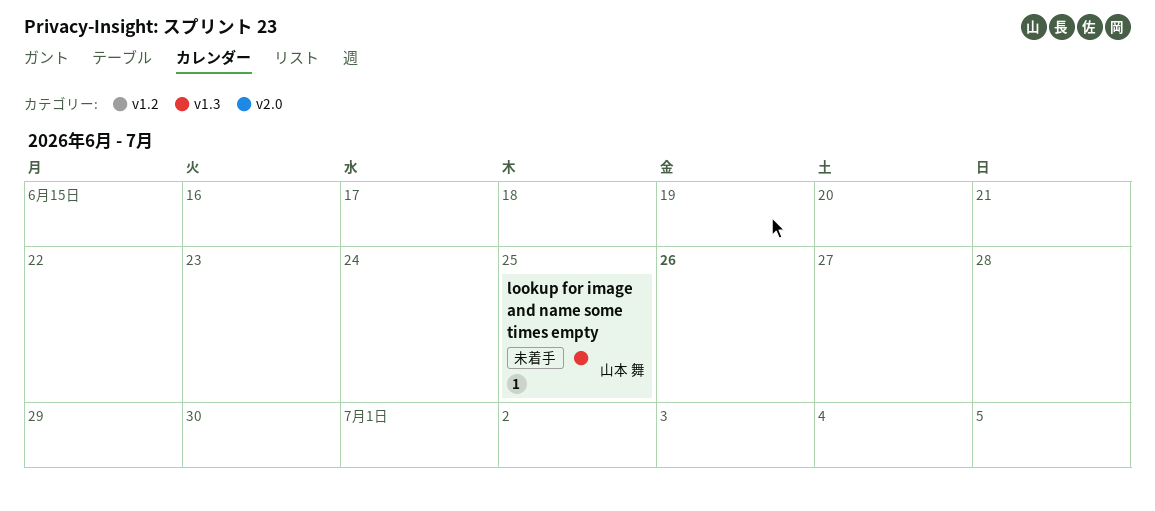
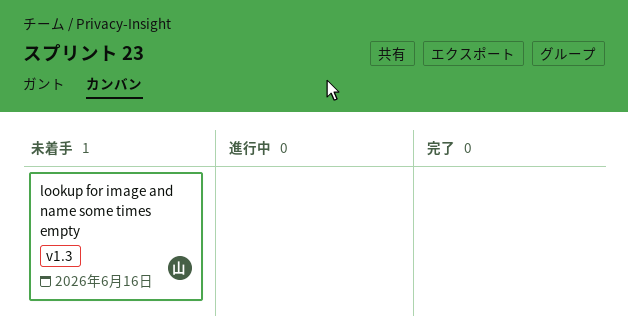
lookup for image and name some times empty, due: Jun 25 -> Jun 16

